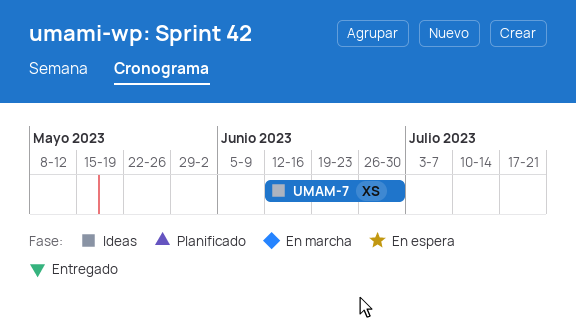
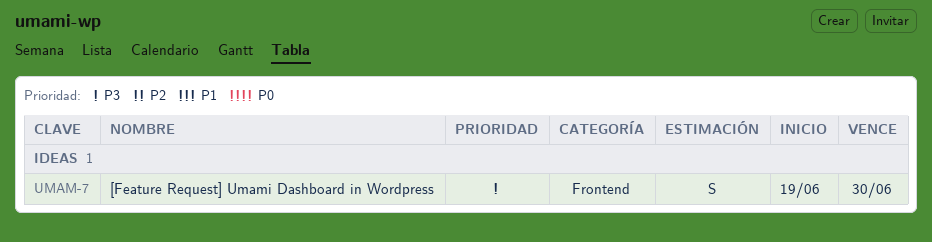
UMAM-7, estimate: XS -> S
UMAM-7, start: Jun 12 -> Jun 19

